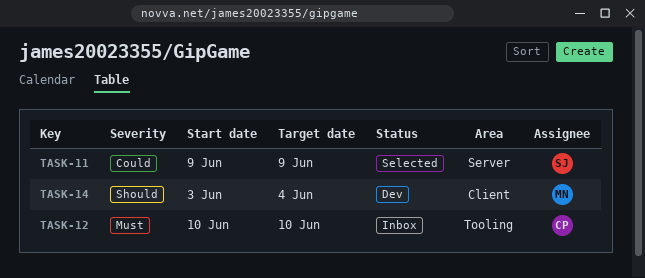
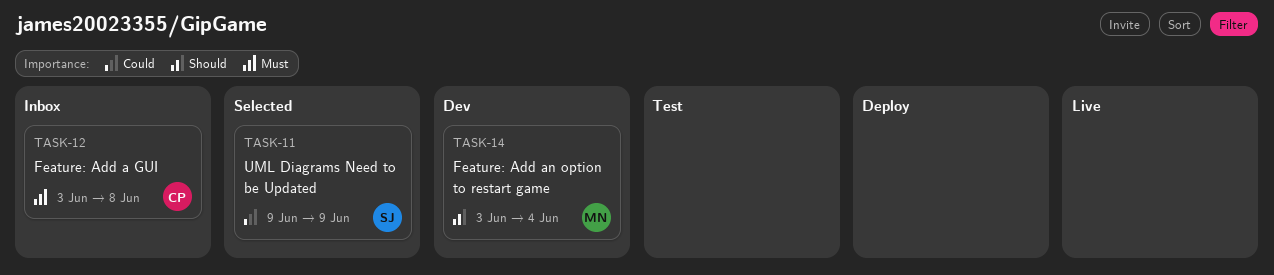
TASK-12, start: Jun 10 -> Jun 3
TASK-12, due: Jun 10 -> Jun 8

